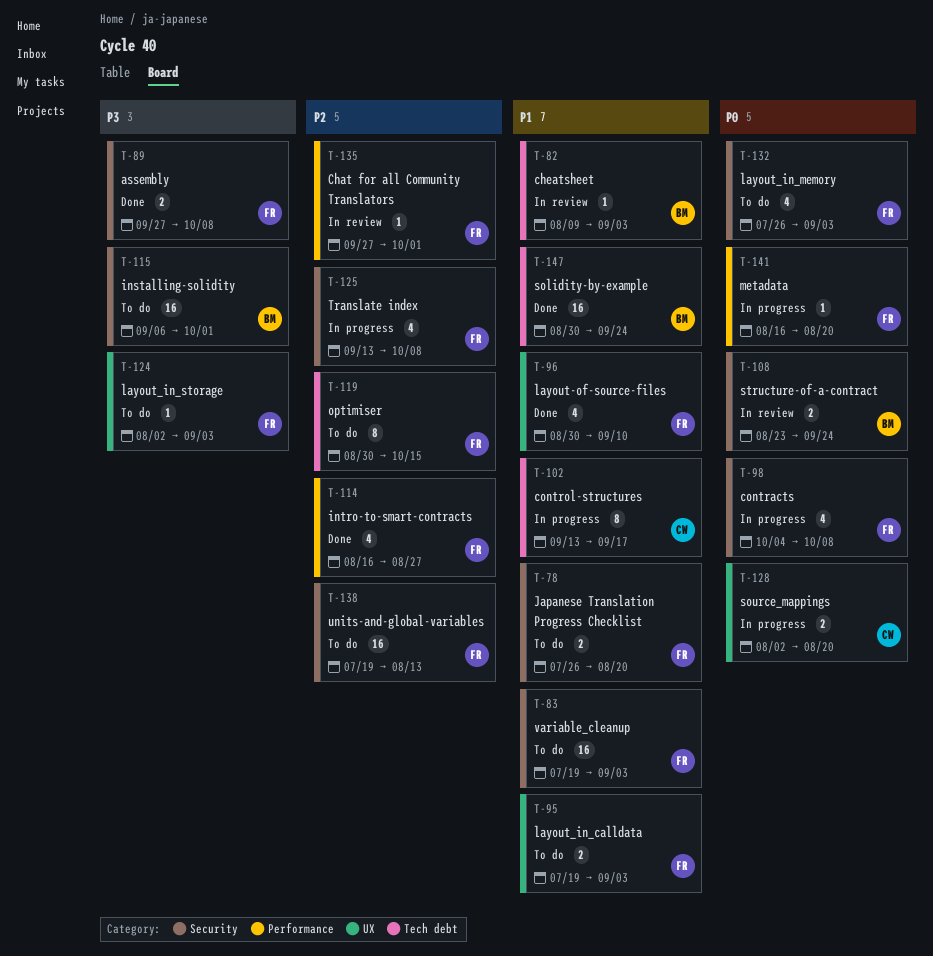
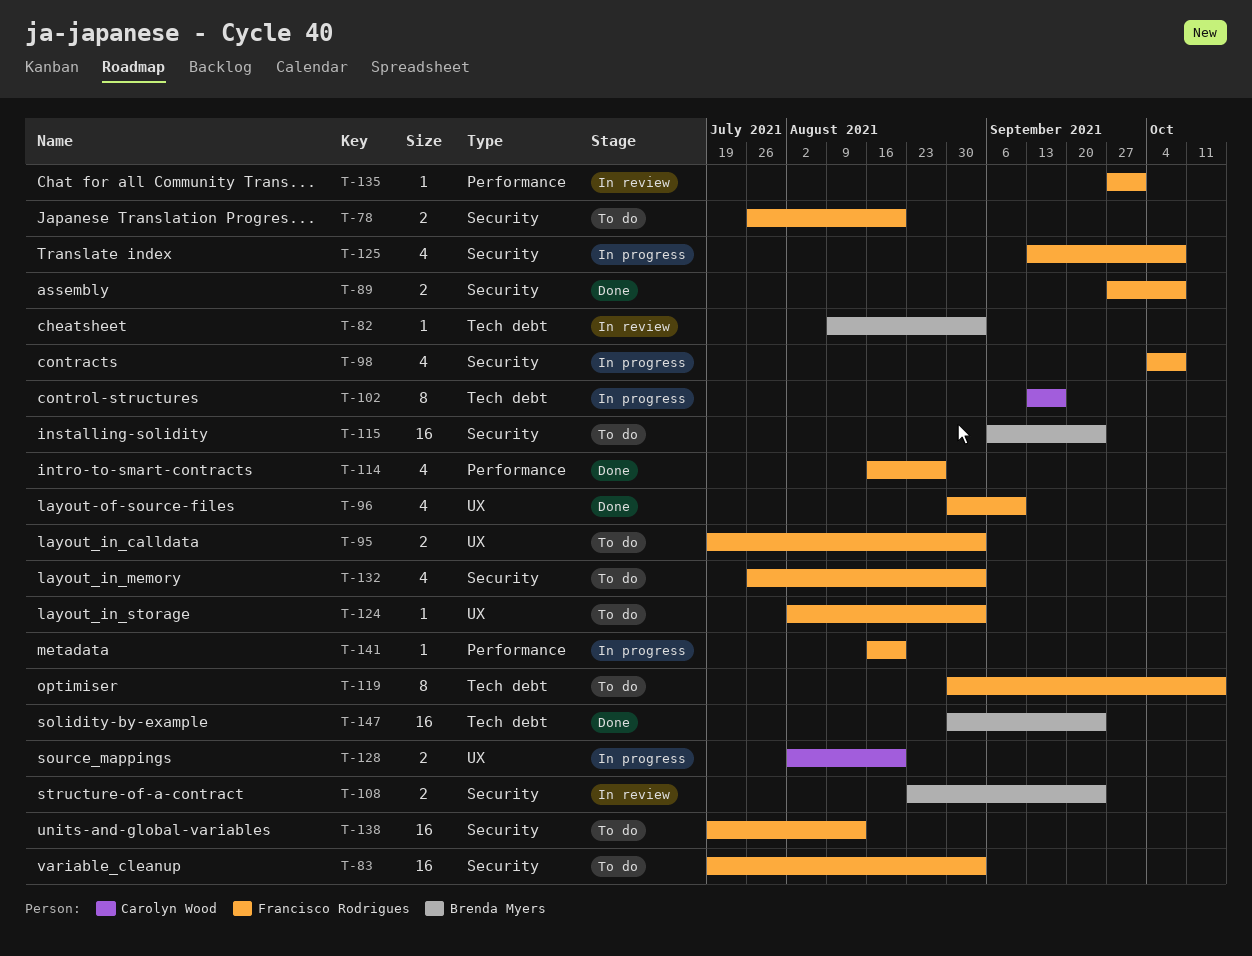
T-115, due: Oct 1 -> Sep 24

